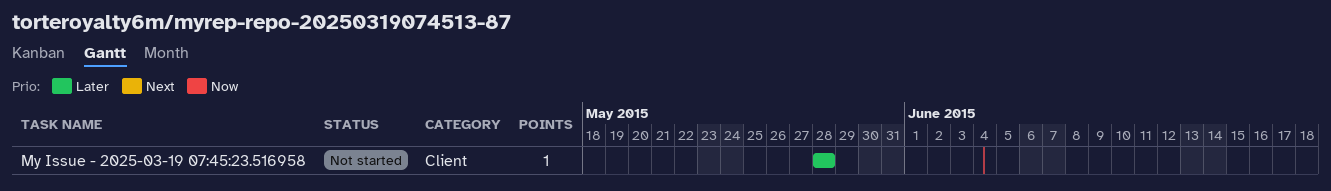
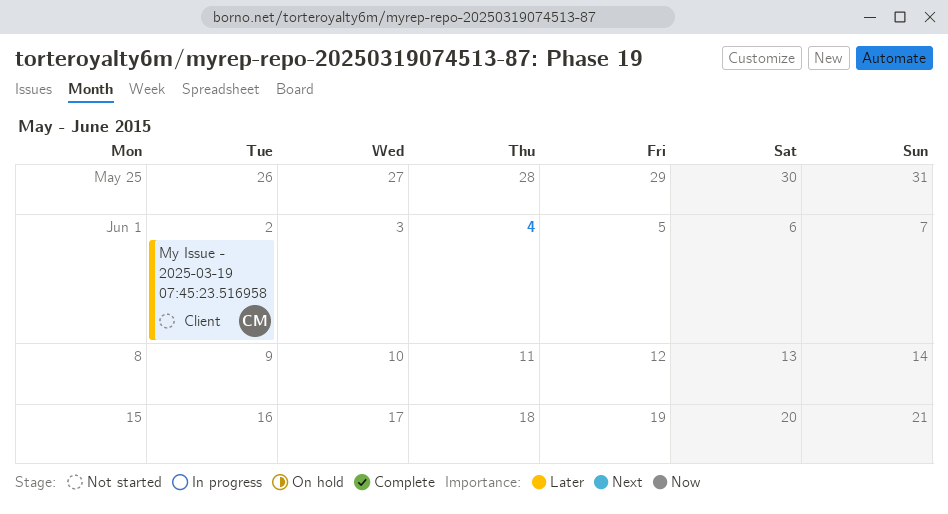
My Issue - 2025-03-19 07:45:23.516958, due: May 28 -> Jun 2

